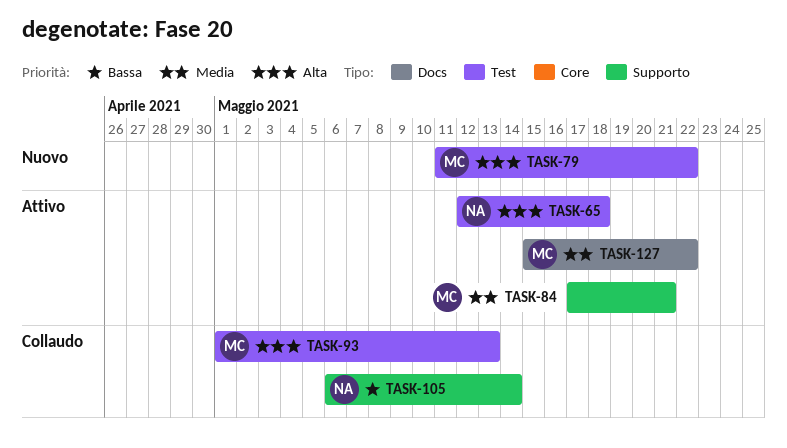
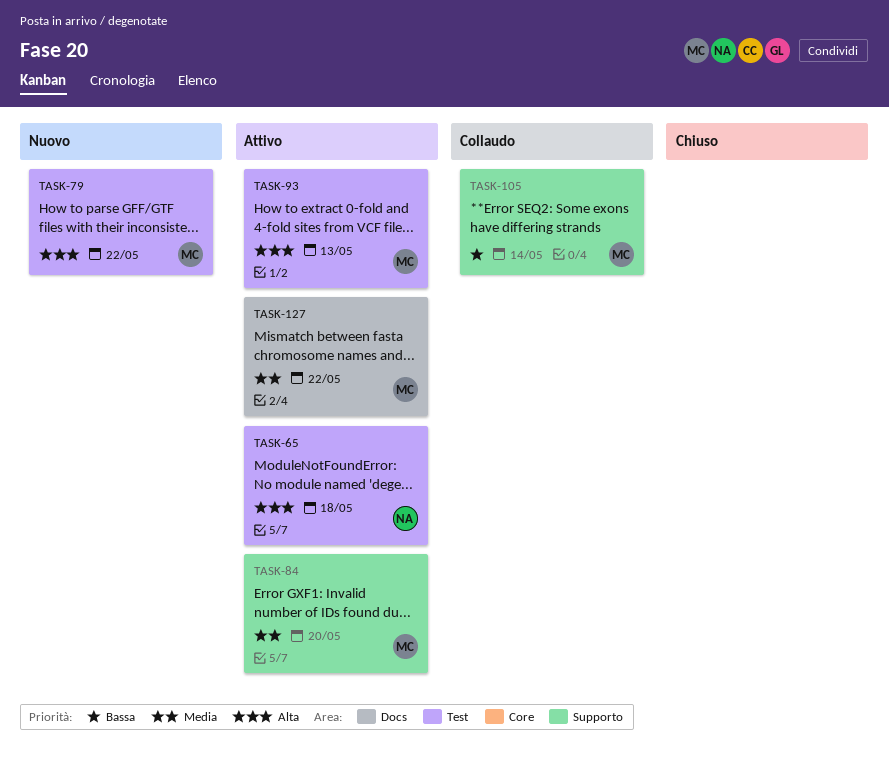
TASK-84, due: May 21 -> May 20
TASK-93, status: Collaudo -> Attivo
TASK-105, owner: NA -> MC

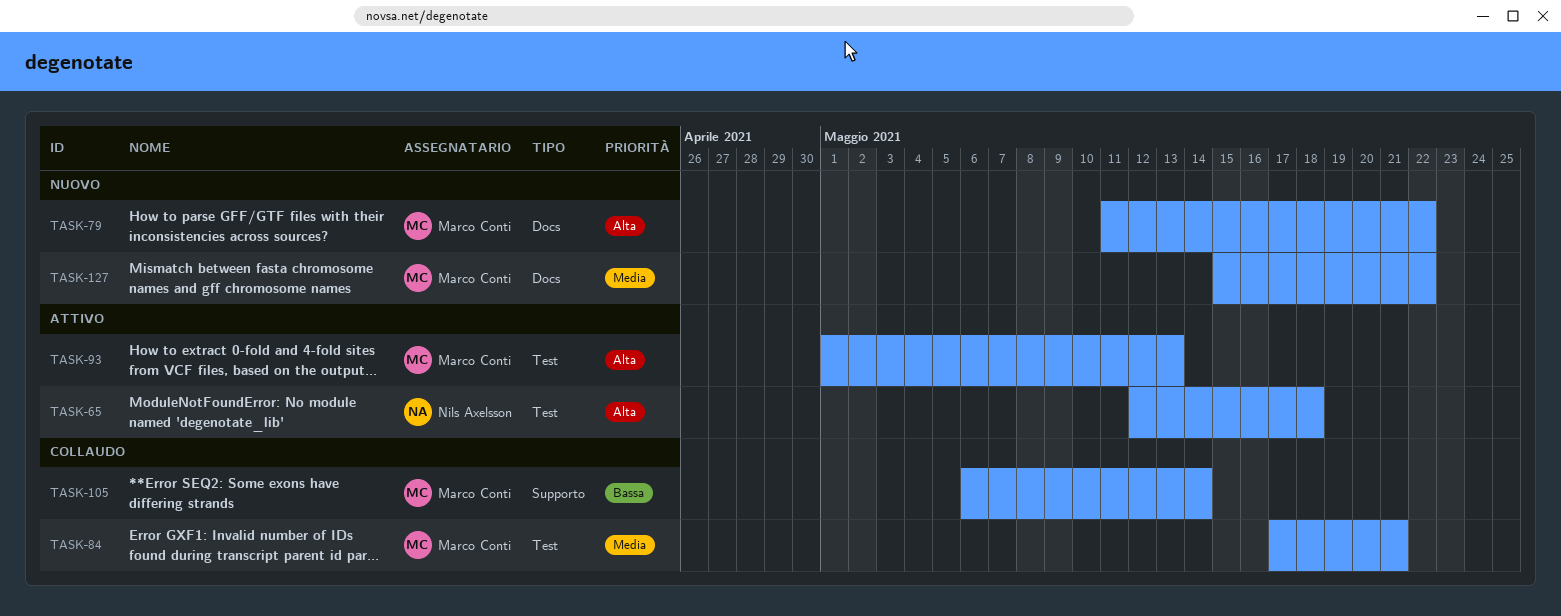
TASK-79, label: Test -> Docs
TASK-84, status: Attivo -> Collaudo
TASK-84, label: Supporto -> Test
TASK-84, due: May 20 -> May 21
TASK-127, status: Attivo -> Nuovo

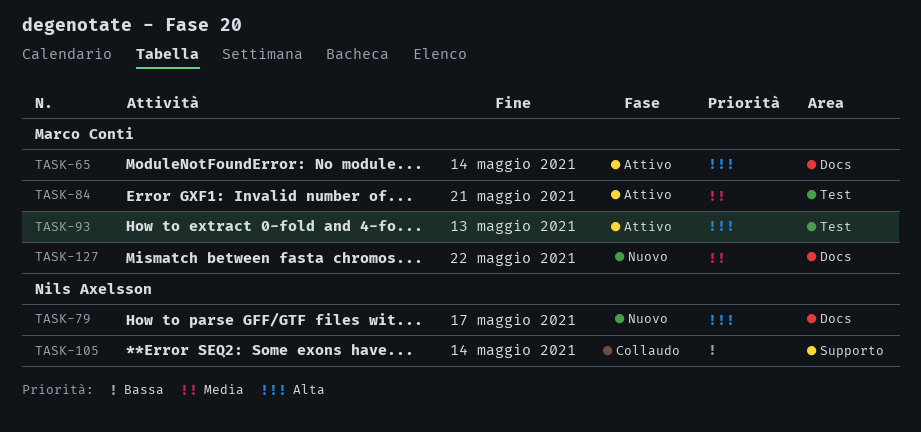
TASK-65, owner: Nils Axelsson -> Marco Conti
TASK-65, label: Test -> Docs
TASK-65, due: May 18 -> May 14
TASK-79, owner: Marco Conti -> Nils Axelsson
TASK-79, due: May 22 -> May 17
TASK-84, status: Collaudo -> Attivo
TASK-105, owner: Marco Conti -> Nils Axelsson

